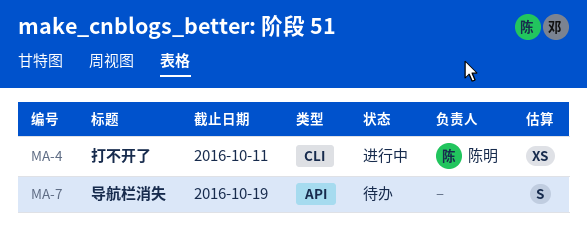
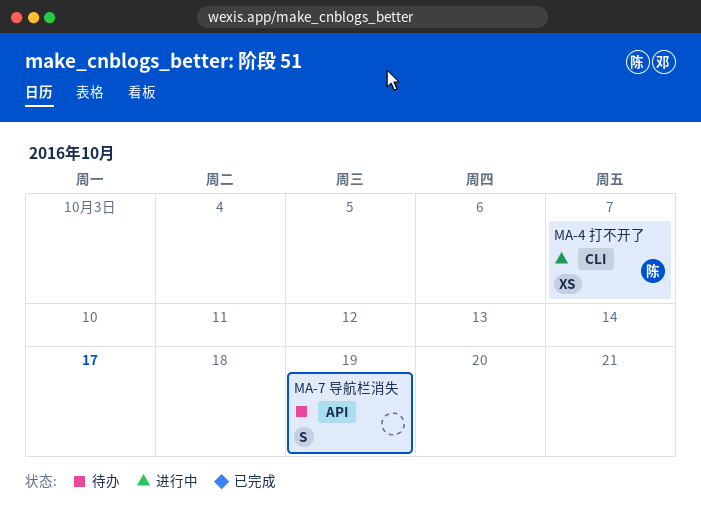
MA-4, due: Oct 11 -> Oct 7

